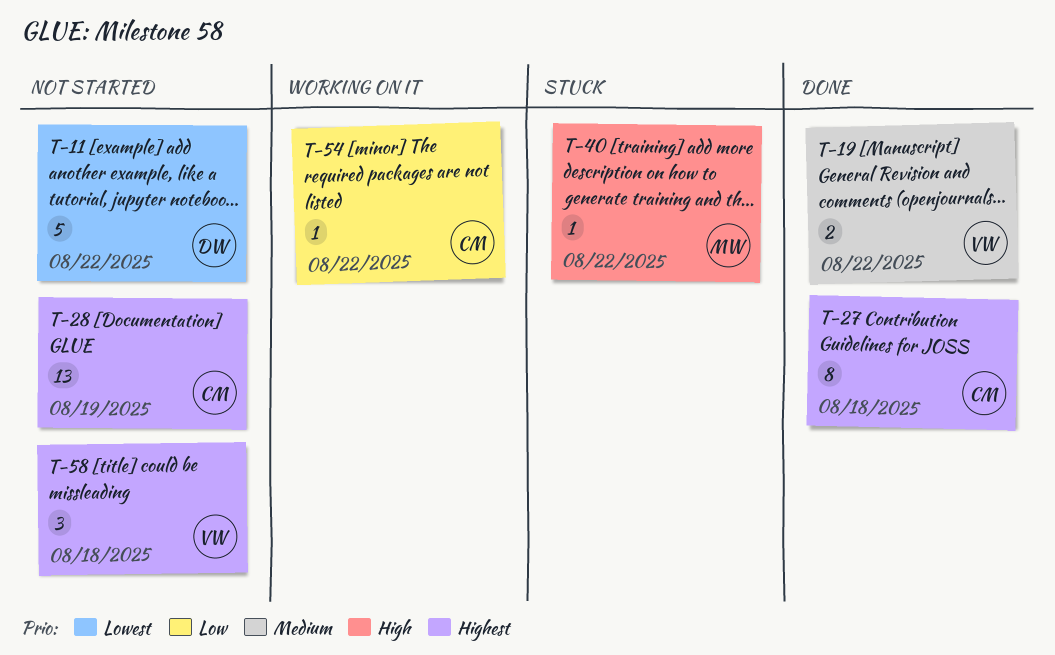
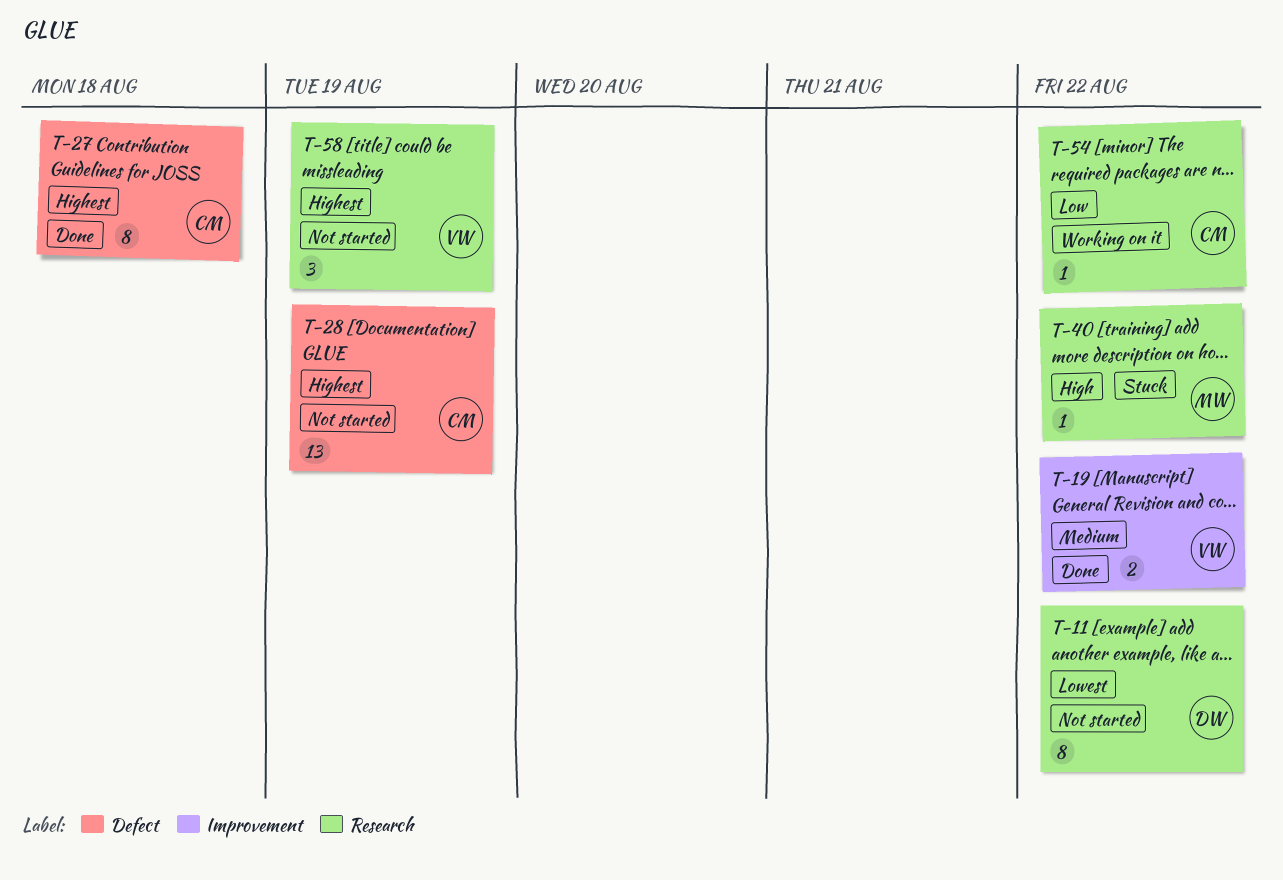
T-11, estimate: 5 -> 8
T-58, due: Aug 18 -> Aug 19

